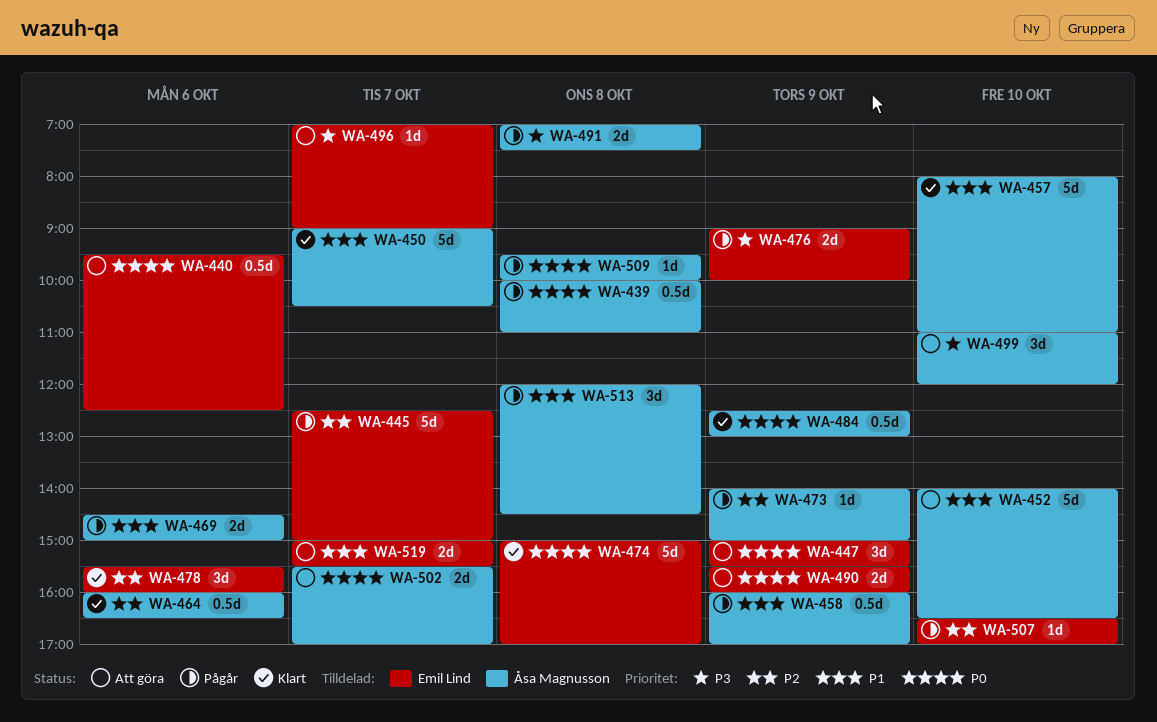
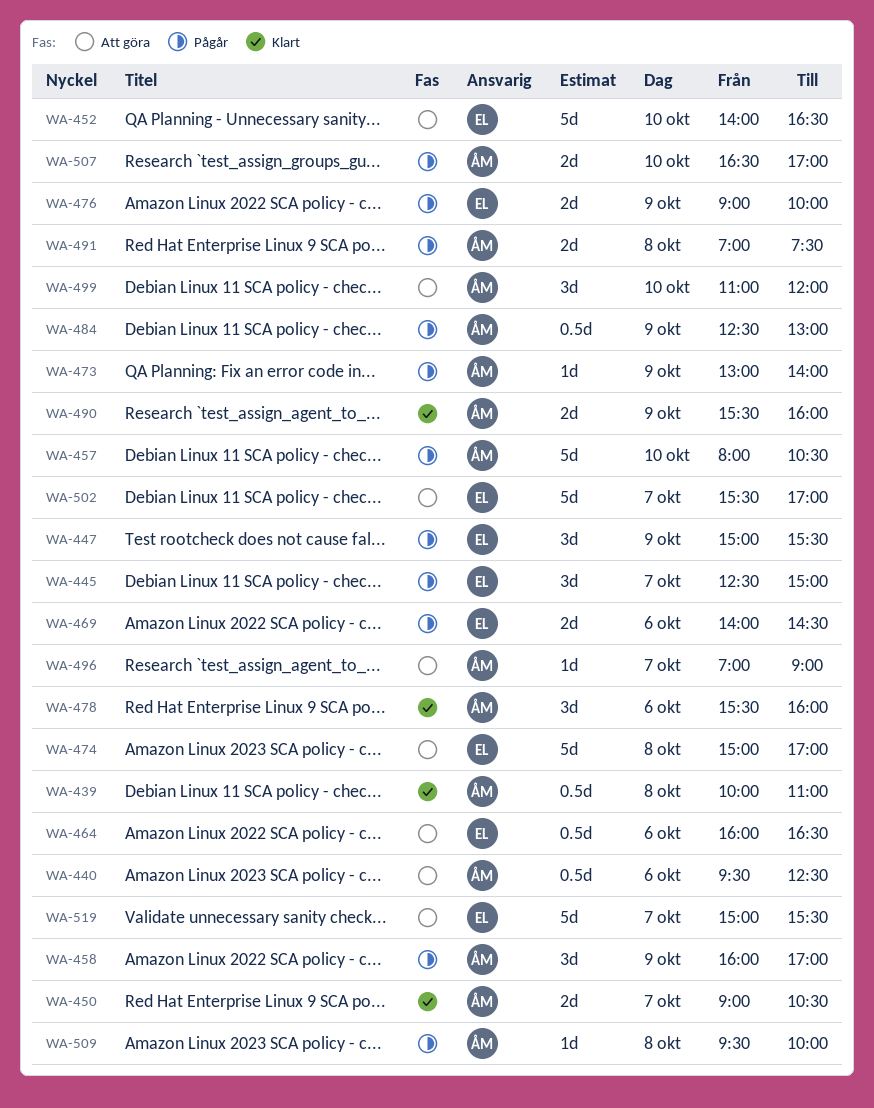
WA-439, status: Pågår -> Klart
WA-440, owner: Emil Lind -> Åsa Magnusson
WA-445, estimate: 5d -> 3d
WA-447, status: Att göra -> Pågår
WA-450, estimate: 5d -> 2d
WA-452, owner: Åsa Magnusson -> Emil Lind
WA-457, status: Klart -> Pågår
WA-457, ends: 11:00 -> 10:30
WA-458, estimate: 0.5d -> 3d
WA-464, status: Klart -> Att göra
WA-464, owner: Åsa Magnusson -> Emil Lind
WA-469, owner: Åsa Magnusson -> Emil Lind
WA-469, begins: 14:30 -> 14:00
WA-469, ends: 15:00 -> 14:30
WA-473, begins: 14:00 -> 13:00
WA-473, ends: 15:00 -> 14:00
WA-474, status: Klart -> Att göra
WA-478, owner: Emil Lind -> Åsa Magnusson
WA-484, status: Klart -> Pågår
WA-490, status: Att göra -> Klart
WA-490, owner: Emil Lind -> Åsa Magnusson
WA-496, owner: Emil Lind -> Åsa Magnusson
WA-502, owner: Åsa Magnusson -> Emil Lind
WA-502, estimate: 2d -> 5d
WA-507, owner: Emil Lind -> Åsa Magnusson
WA-507, estimate: 1d -> 2d
WA-513: present -> none
WA-519, estimate: 2d -> 5d

